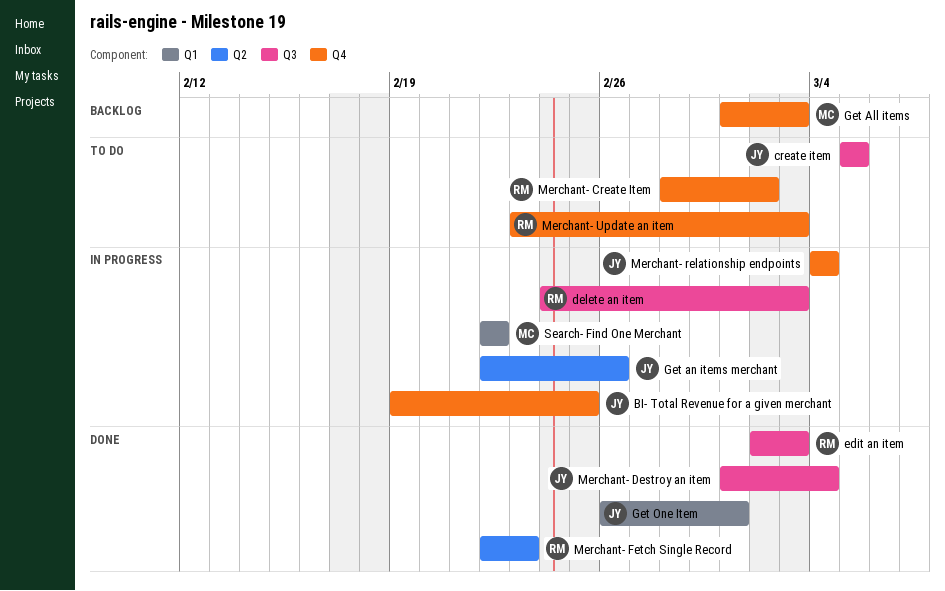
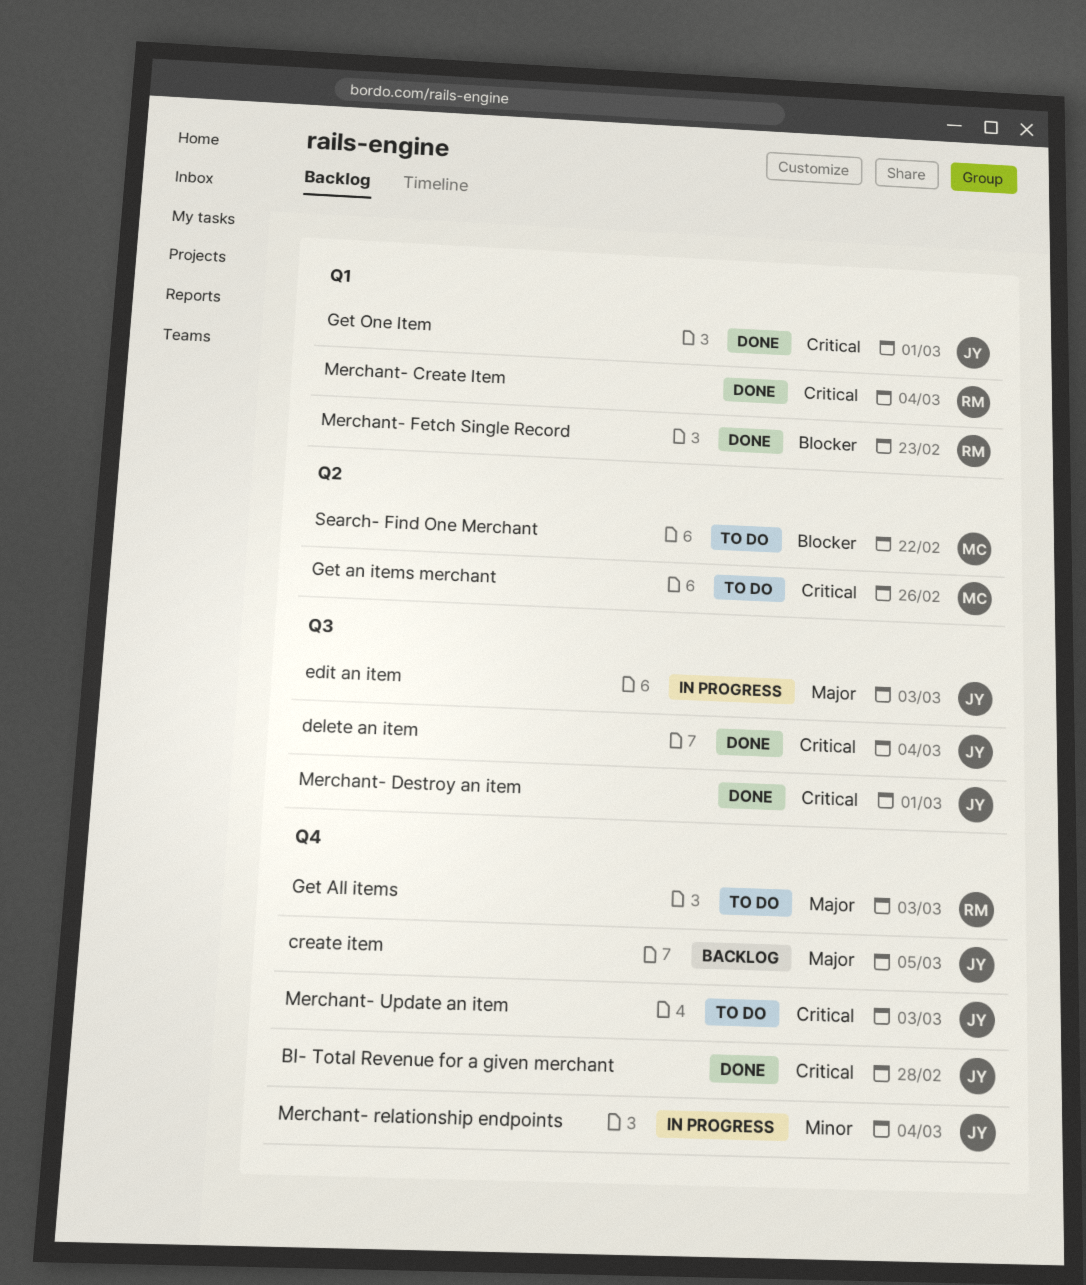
BI- Total Revenue for a given merchant, status: In progress -> Done
BI- Total Revenue for a given merchant, due: Feb 25 -> Feb 28
create item, status: To do -> Backlog
create item, label: Q3 -> Q4
delete an item, status: In progress -> Done
delete an item, owner: RM -> JY
delete an item, due: Mar 3 -> Mar 4
edit an item, status: Done -> In progress
edit an item, owner: RM -> JY
Get All items, status: Backlog -> To do
Get All items, owner: MC -> RM
Get an items merchant, status: In progress -> To do
Get an items merchant, owner: JY -> MC
Merchant- Create Item, status: To do -> Done
Merchant- Create Item, label: Q4 -> Q1
Merchant- Create Item, due: Mar 2 -> Mar 4
Merchant- Destroy an item, due: Mar 4 -> Mar 1
Merchant- Fetch Single Record, label: Q2 -> Q1
Merchant- Update an item, owner: RM -> JY
Search- Find One Merchant, status: In progress -> To do
Search- Find One Merchant, label: Q1 -> Q2

